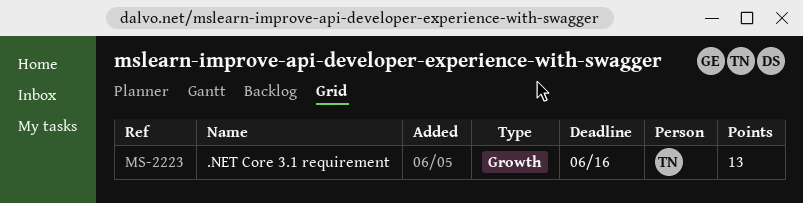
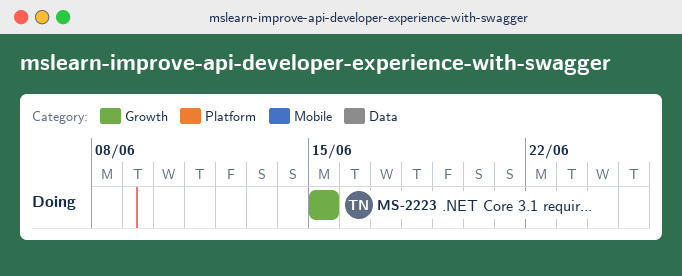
MS-2223, due: Jun 16 -> Jun 15

